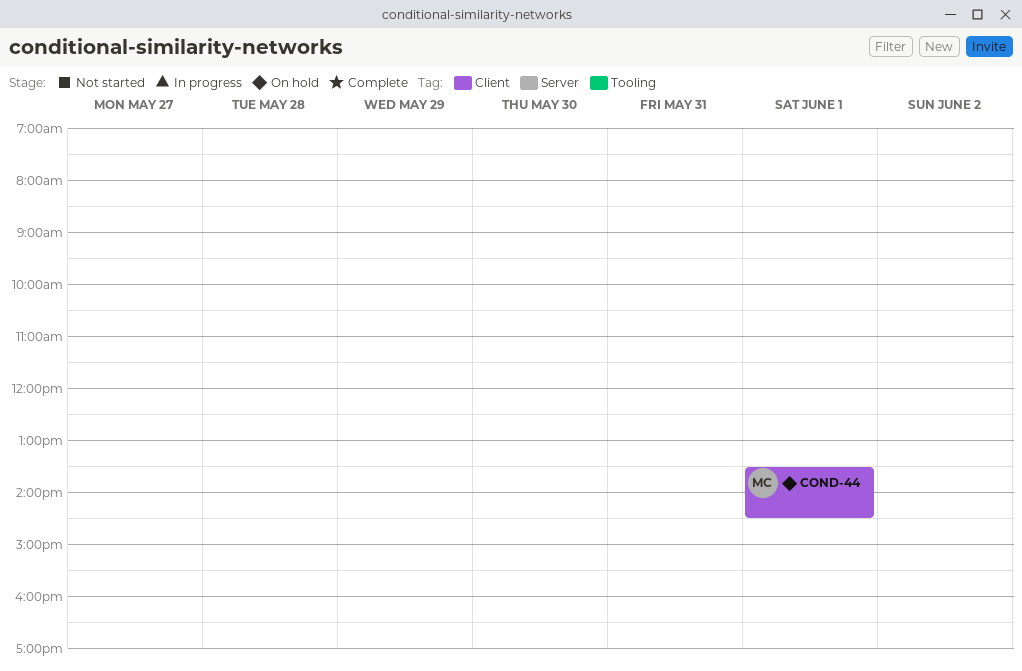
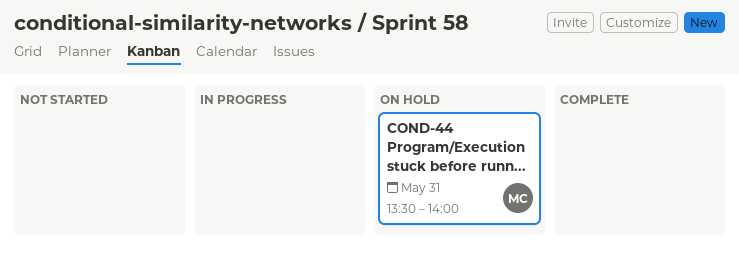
COND-44, day: Jun 1 -> May 31
COND-44, ends: 14:30 -> 14:00

